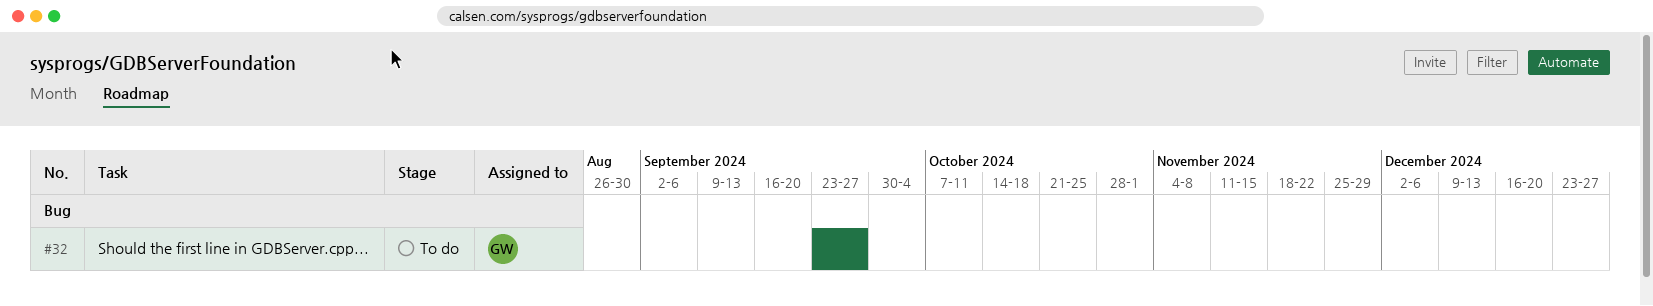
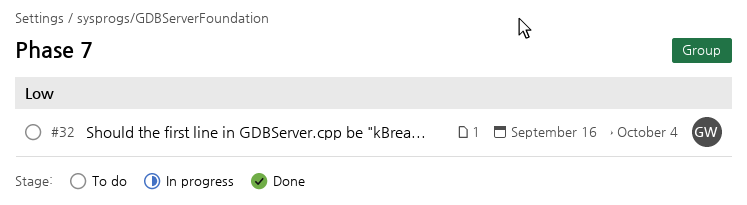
#32, start: Sep 23 -> Sep 16
#32, due: Sep 27 -> Oct 4

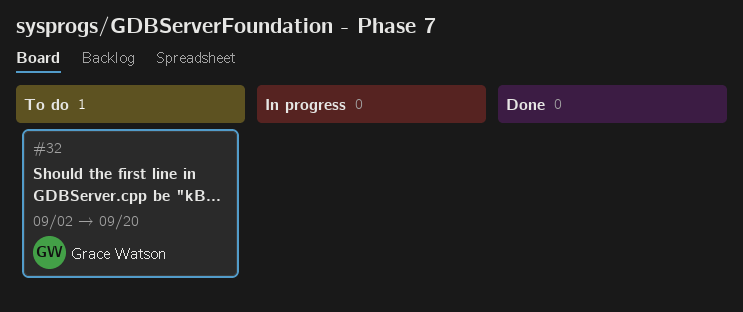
#32, start: Sep 16 -> Sep 2
#32, due: Oct 4 -> Sep 20

